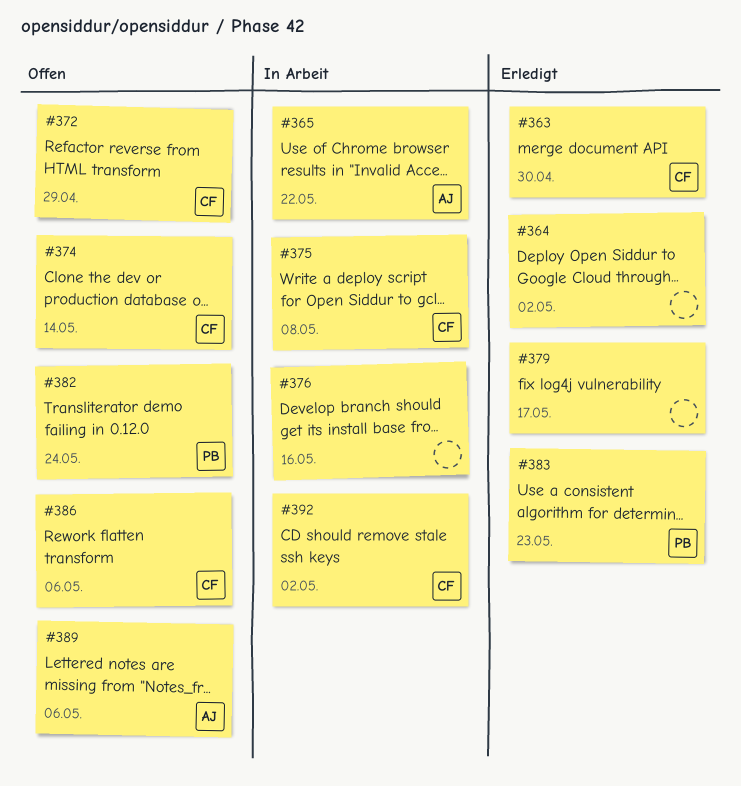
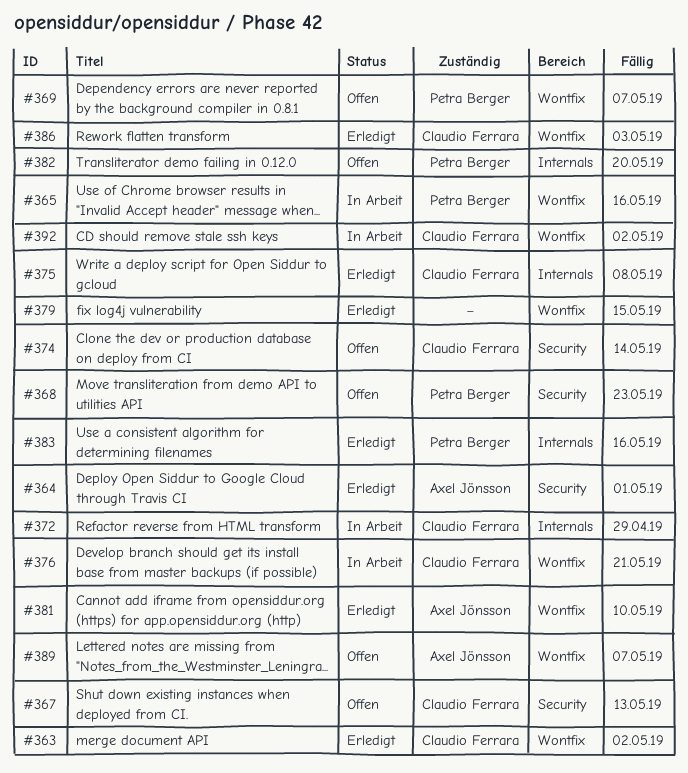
#363, due: Apr 30 -> May 2
#364, owner: none -> Axel Jönsson
#364, due: May 2 -> May 1
#365, owner: Axel Jönsson -> Petra Berger
#365, due: May 22 -> May 16
#367: none -> present
#368: none -> present
#369: none -> present
#372, status: Offen -> In Arbeit
#375, status: In Arbeit -> Erledigt
#376, owner: none -> Claudio Ferrara
#376, due: May 16 -> May 21
#379, due: May 17 -> May 15
#381: none -> present
#382, due: May 24 -> May 20
#383, due: May 23 -> May 16
#386, status: Offen -> Erledigt
#386, due: May 6 -> May 3
#389, due: May 6 -> May 7

